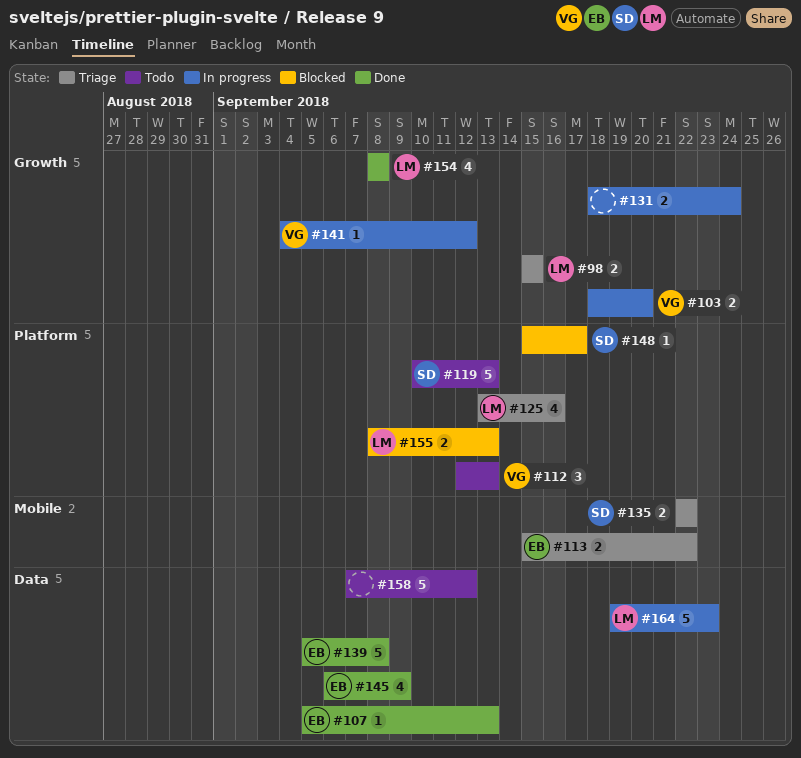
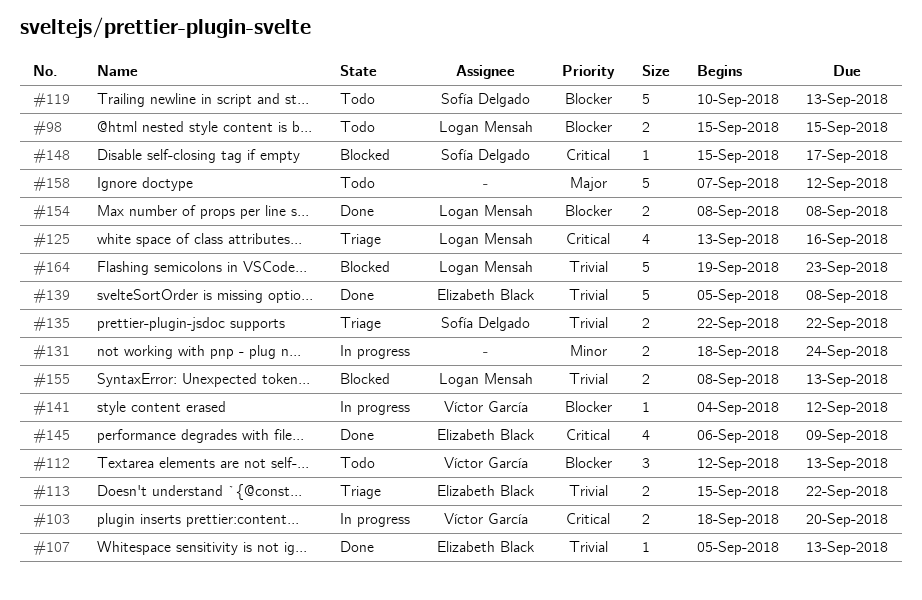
#98, status: Triage -> Todo
#154, estimate: 4 -> 2
#164, status: In progress -> Blocked

